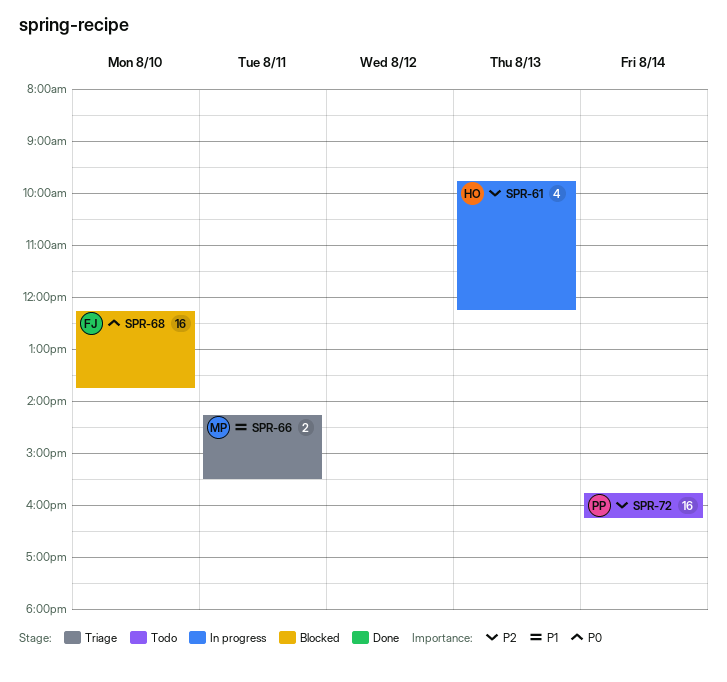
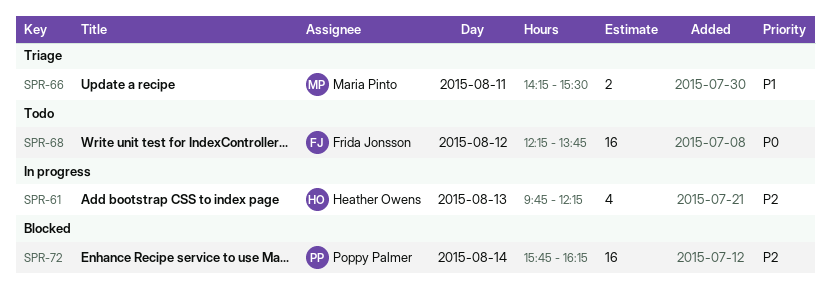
SPR-68, status: Blocked -> Todo
SPR-68, day: Aug 10 -> Aug 12
SPR-72, status: Todo -> Blocked

